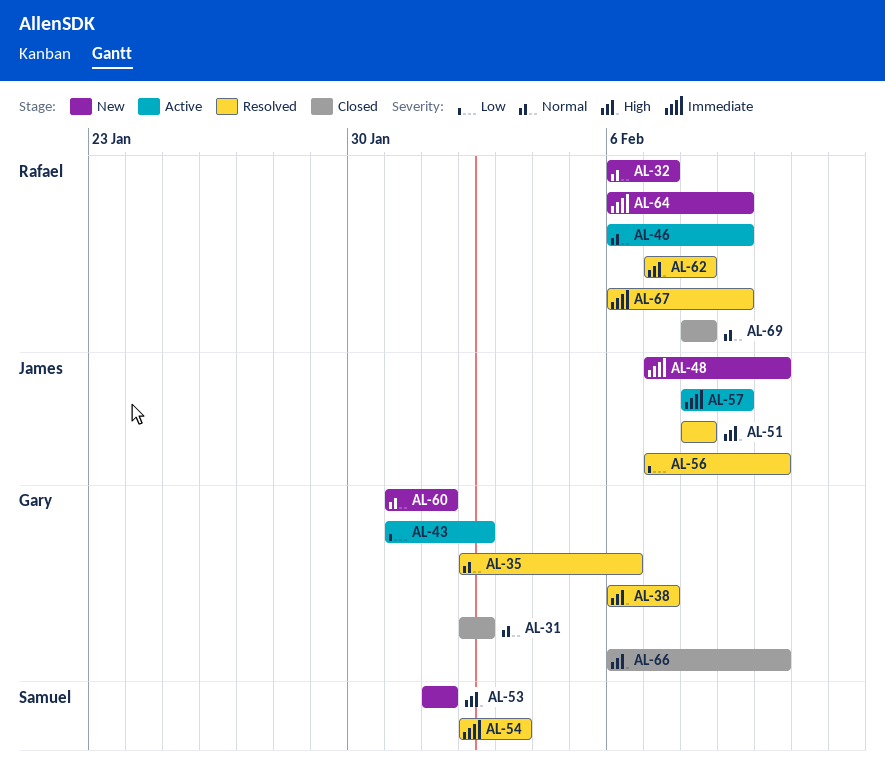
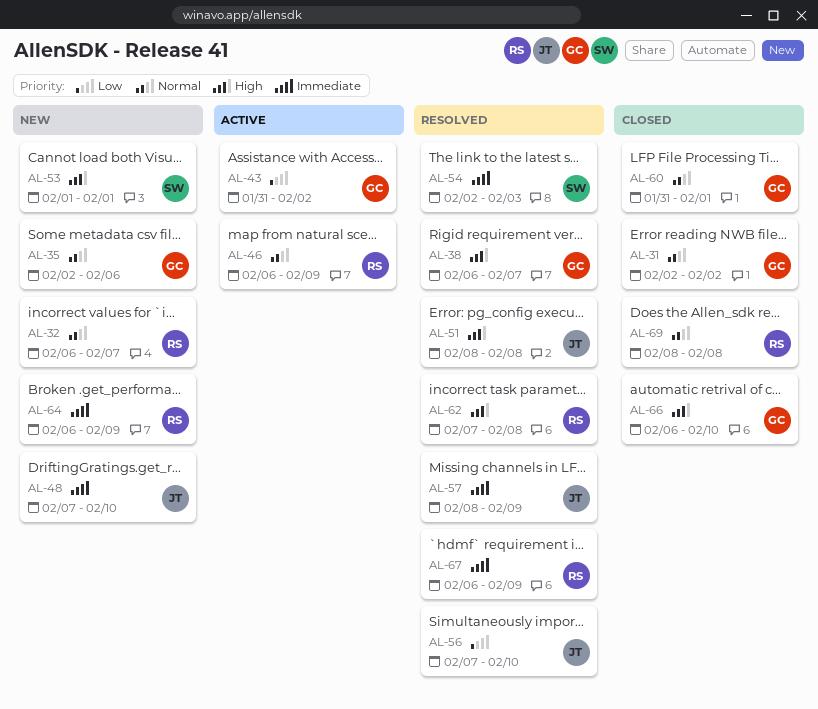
AL-35, status: Resolved -> New
AL-57, status: Active -> Resolved
AL-60, status: New -> Closed

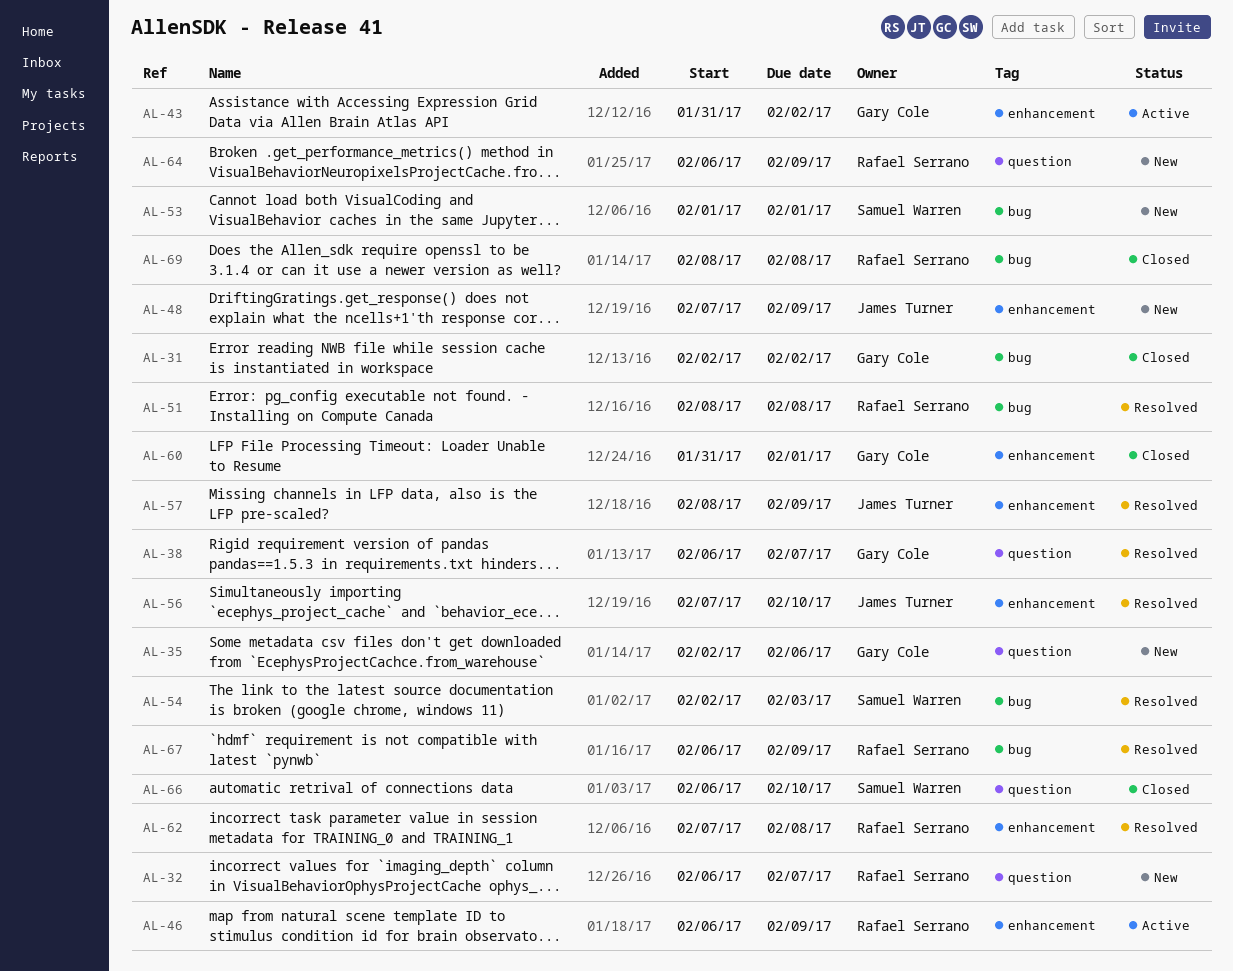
AL-48, due: Feb 10 -> Feb 9
AL-51, owner: James Turner -> Rafael Serrano
AL-66, owner: Gary Cole -> Samuel Warren

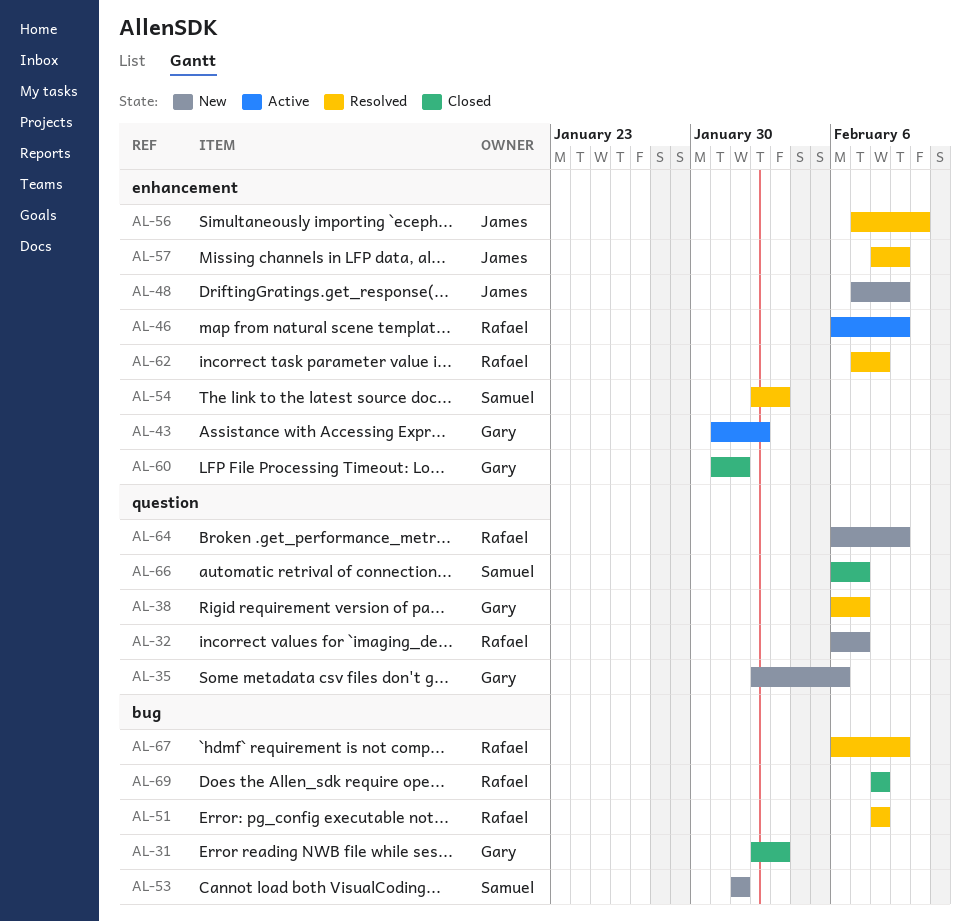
AL-31, due: Feb 2 -> Feb 3
AL-54, label: bug -> enhancement
AL-66, due: Feb 10 -> Feb 7

